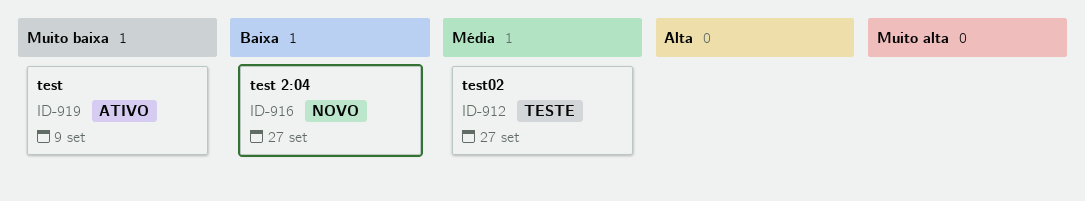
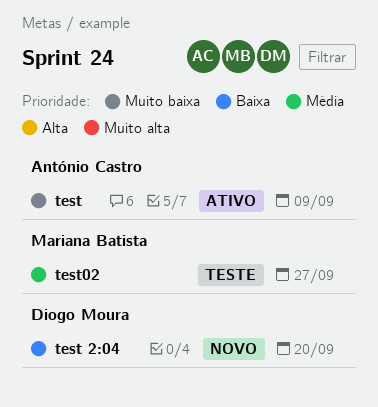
test 2:04, due: Sep 27 -> Sep 20

